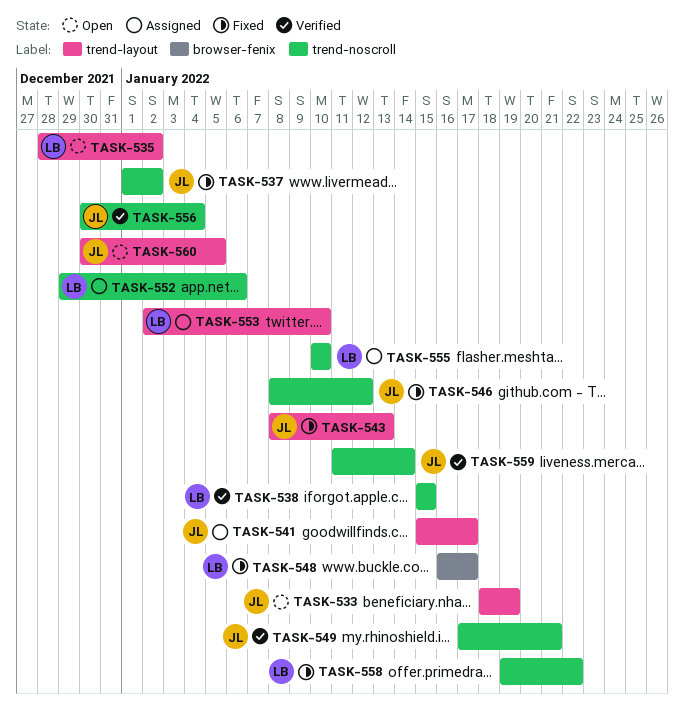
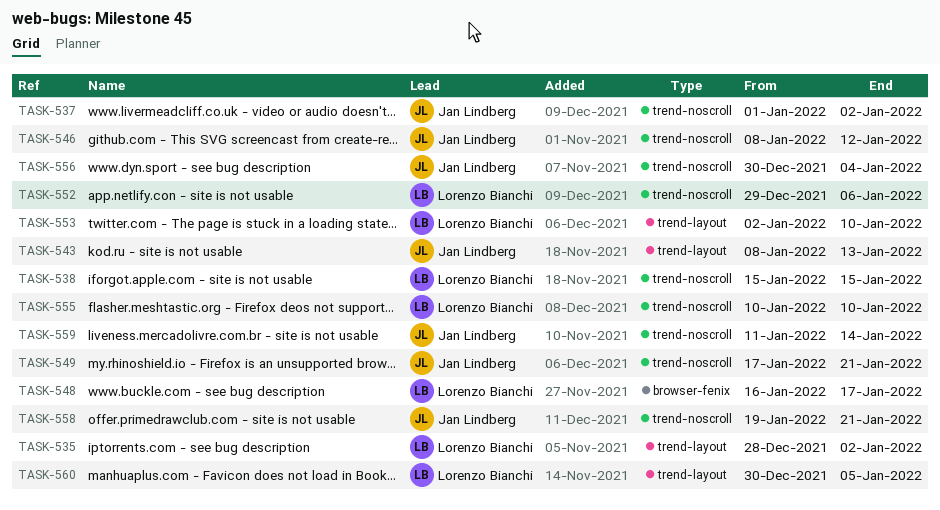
TASK-533: present -> none
TASK-541: present -> none
TASK-558, owner: Lorenzo Bianchi -> Jan Lindberg
TASK-558, due: Jan 22 -> Jan 21
TASK-560, owner: Jan Lindberg -> Lorenzo Bianchi

